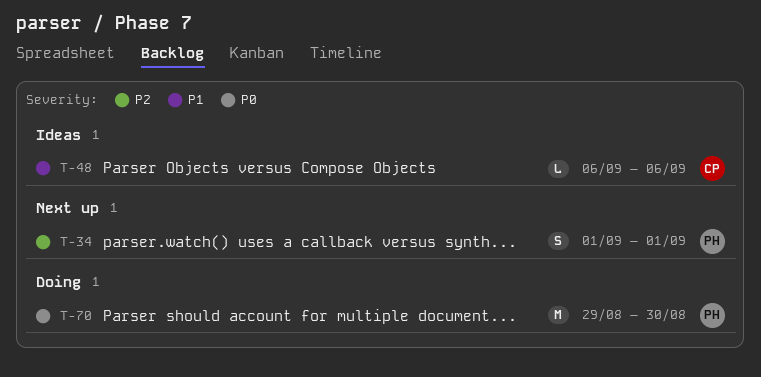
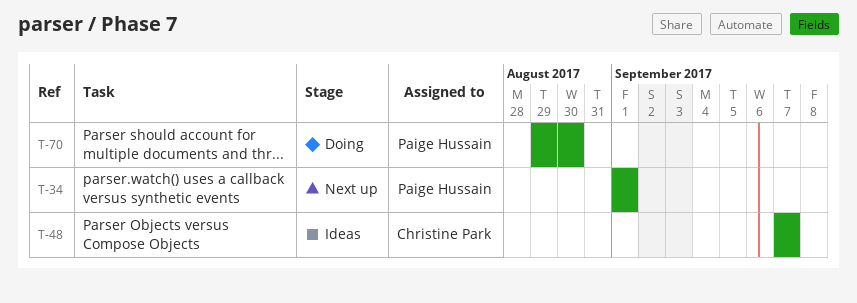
T-48, start: Sep 6 -> Sep 7
T-48, due: Sep 6 -> Sep 7

